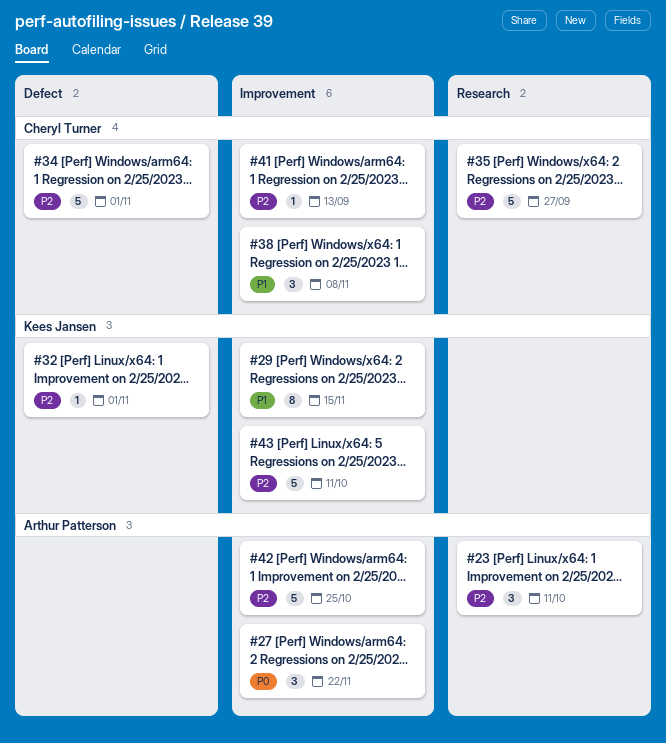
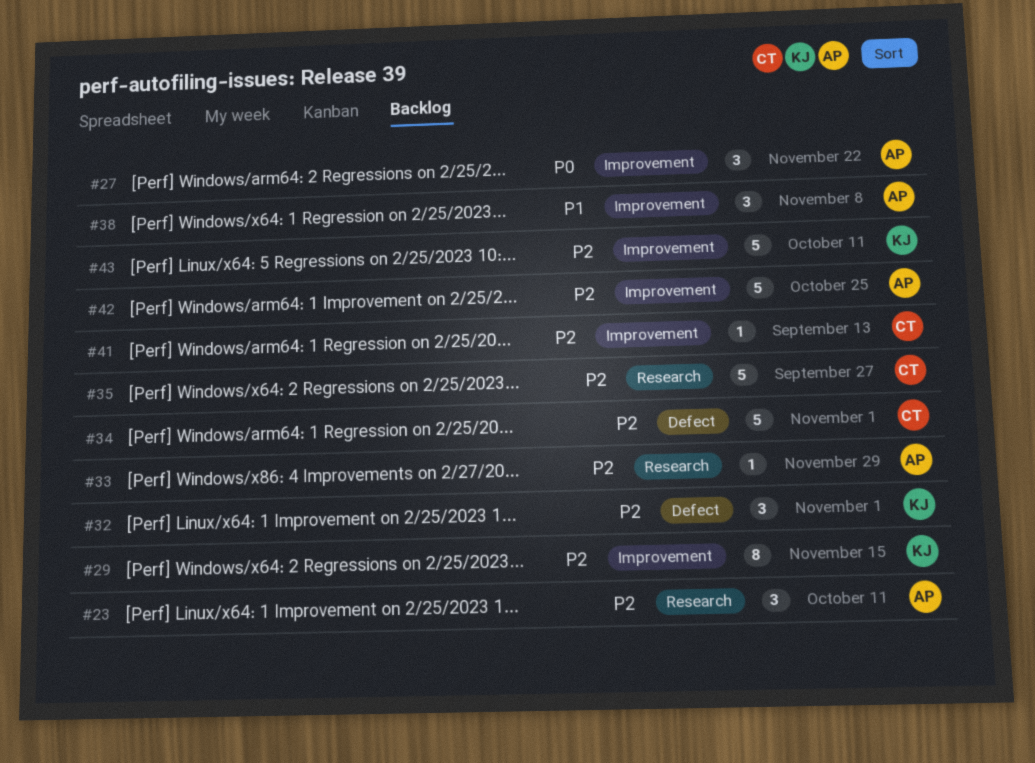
#29, priority: P1 -> P2
#32, estimate: 1 -> 3
#33: none -> present
#38, owner: Cheryl Turner -> Arthur Patterson

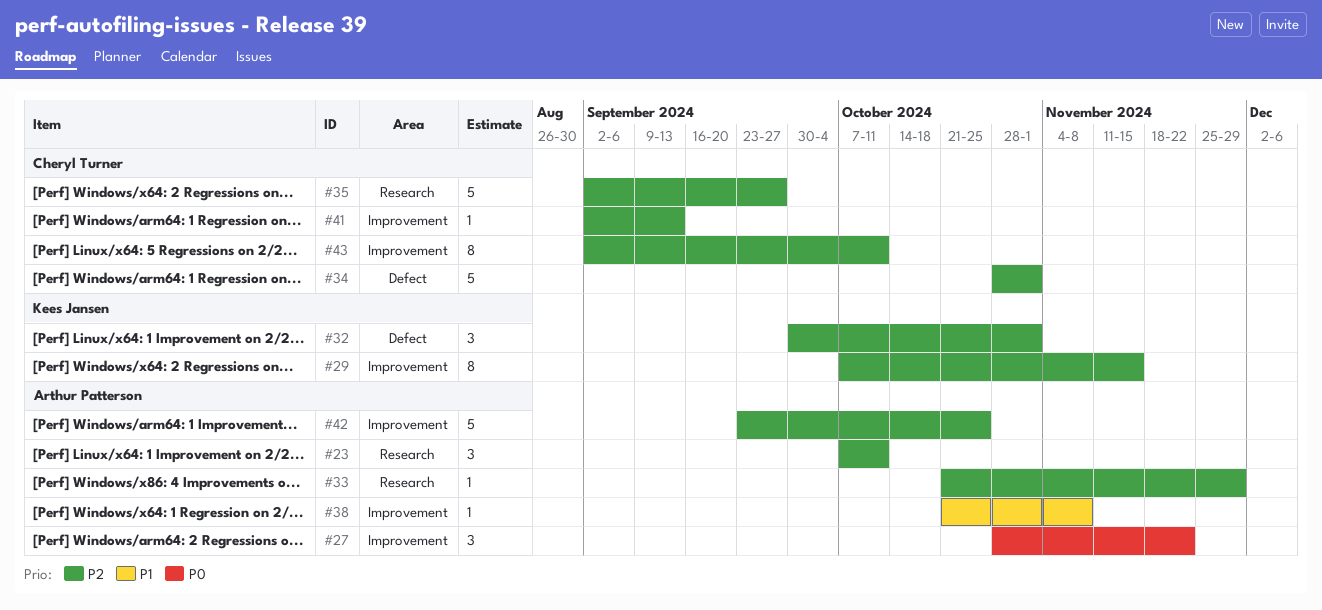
#38, estimate: 3 -> 1
#43, owner: Kees Jansen -> Cheryl Turner
#43, estimate: 5 -> 8

